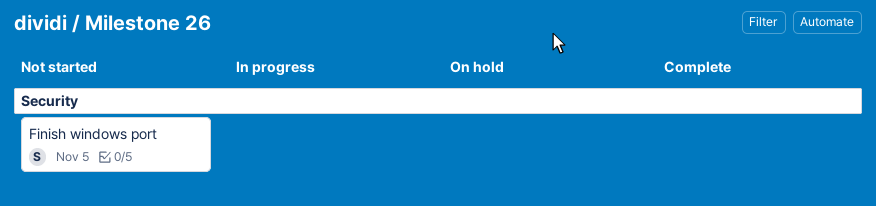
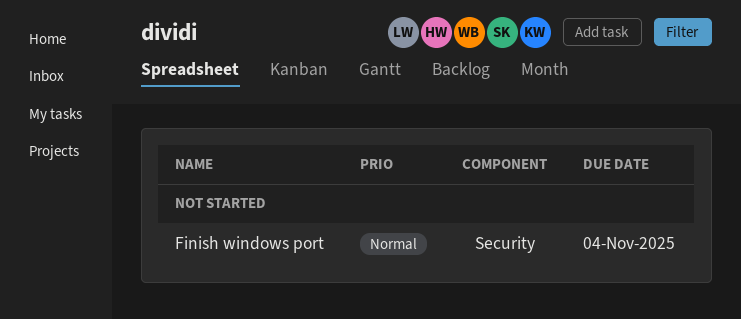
Finish windows port, due: Nov 5 -> Nov 4

